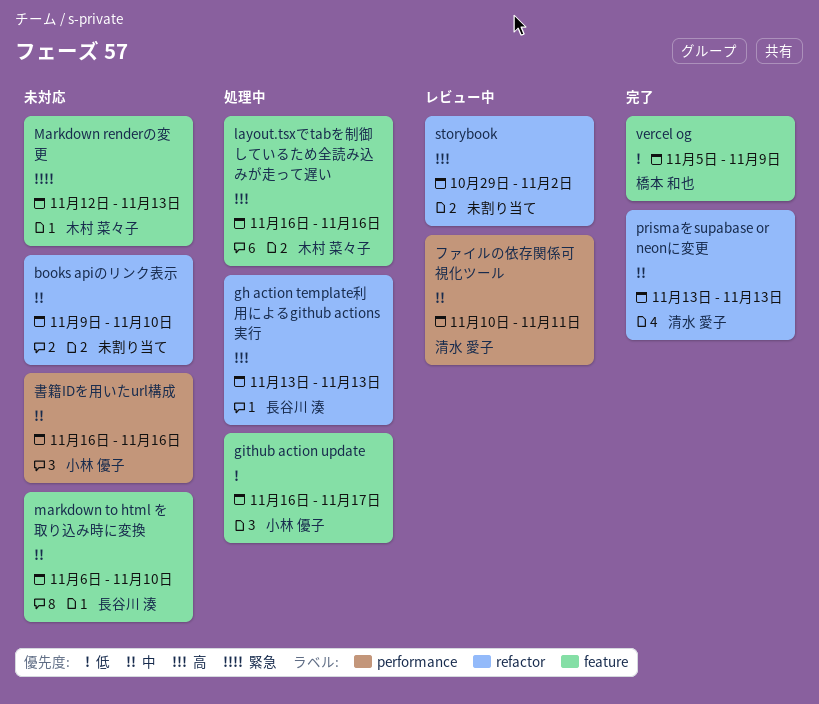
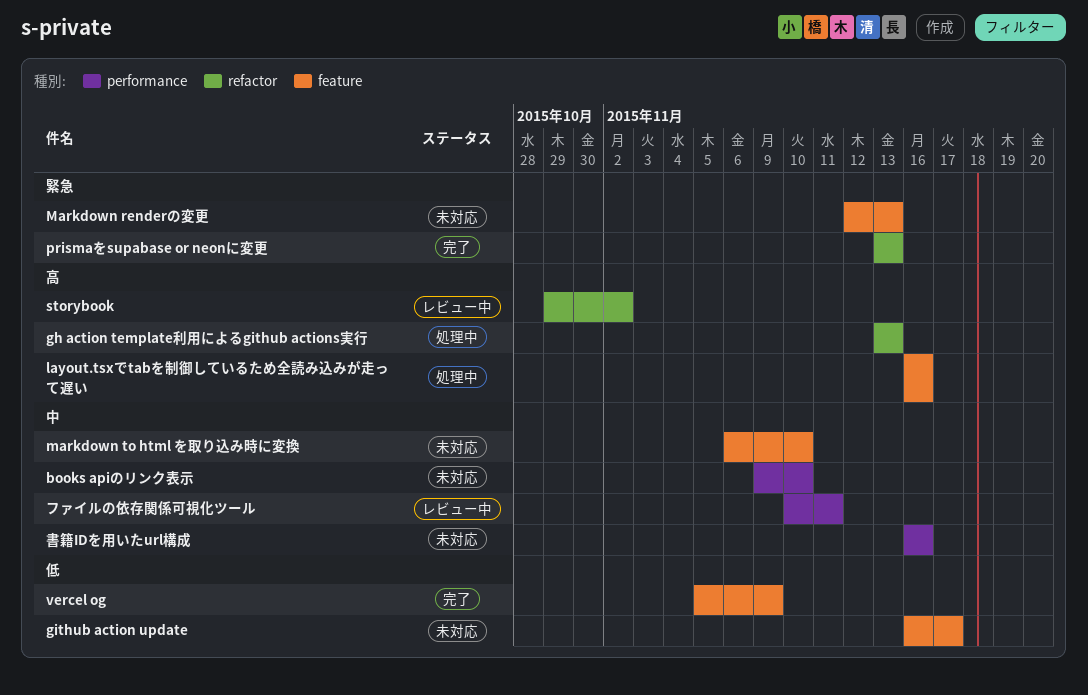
books apiのリンク表示, label: refactor -> performance
github action update, status: 処理中 -> 未対応
prismaをsupabase or neonに変更, priority: 中 -> 緊急

